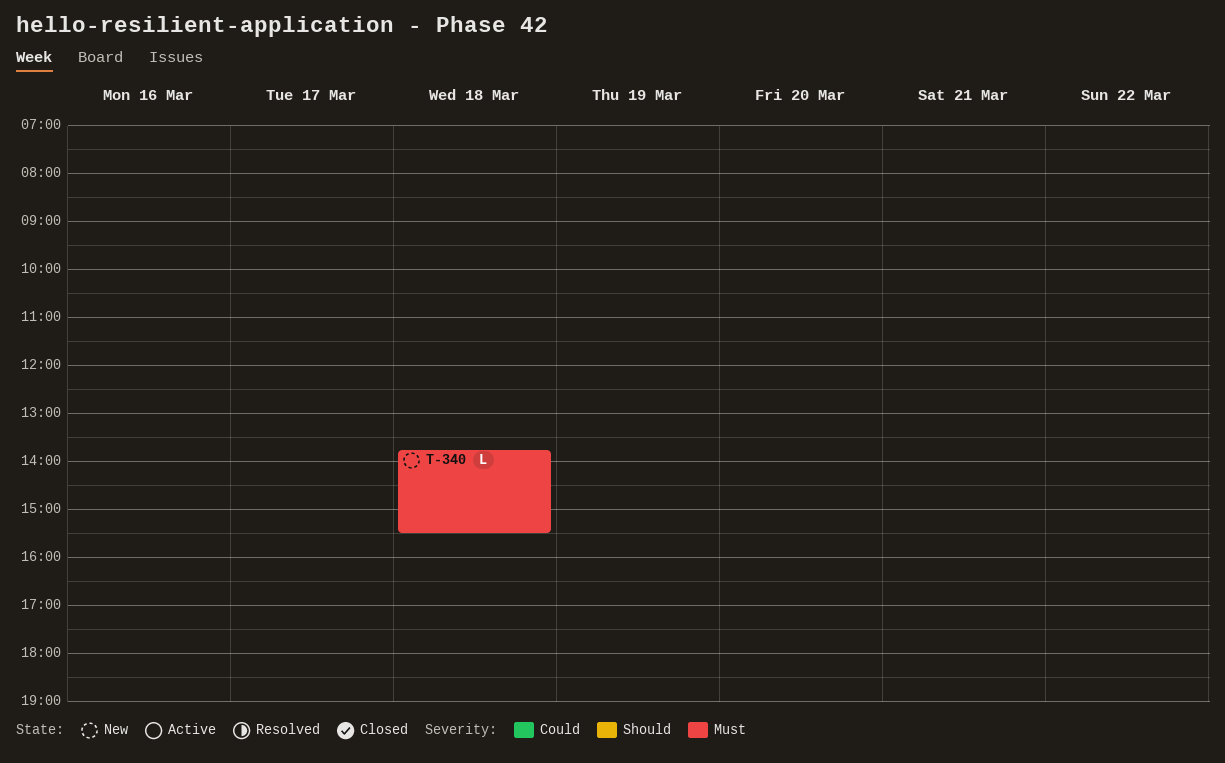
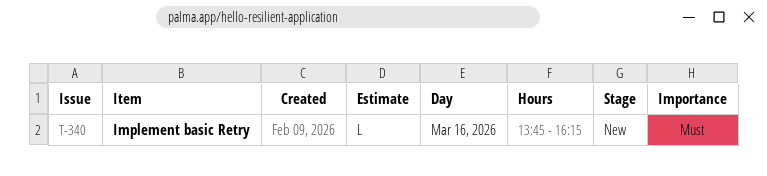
T-340, day: Mar 18 -> Mar 16
T-340, ends: 15:30 -> 16:15

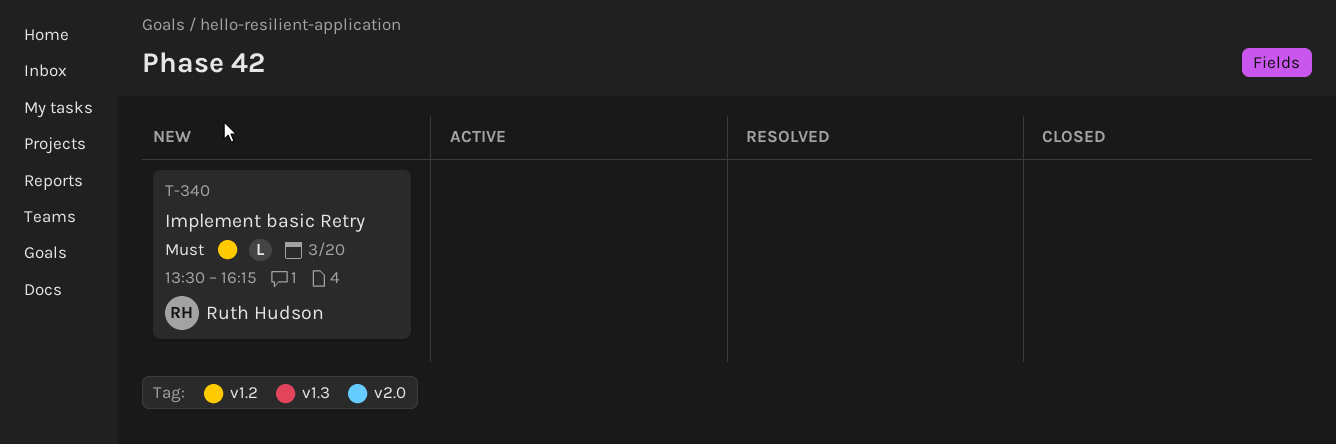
T-340, day: Mar 16 -> Mar 20
T-340, begins: 13:45 -> 13:30

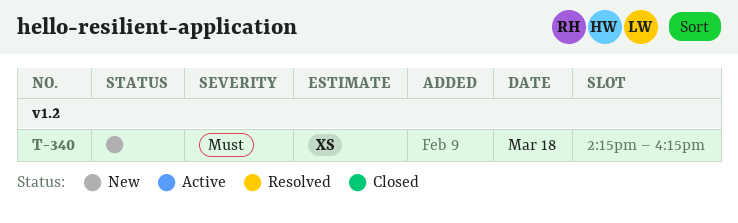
T-340, estimate: L -> XS
T-340, day: Mar 20 -> Mar 18
T-340, begins: 13:30 -> 14:15

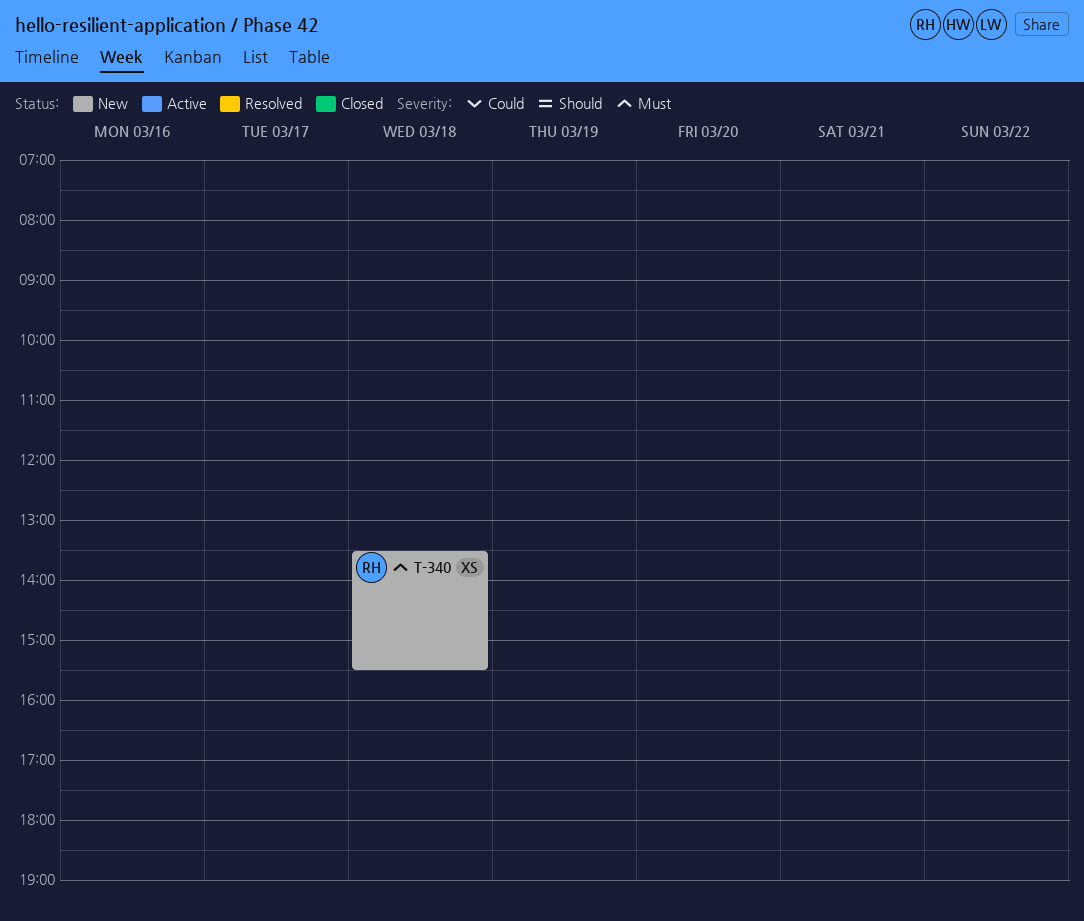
T-340, begins: 14:15 -> 13:30
T-340, ends: 16:15 -> 15:30

